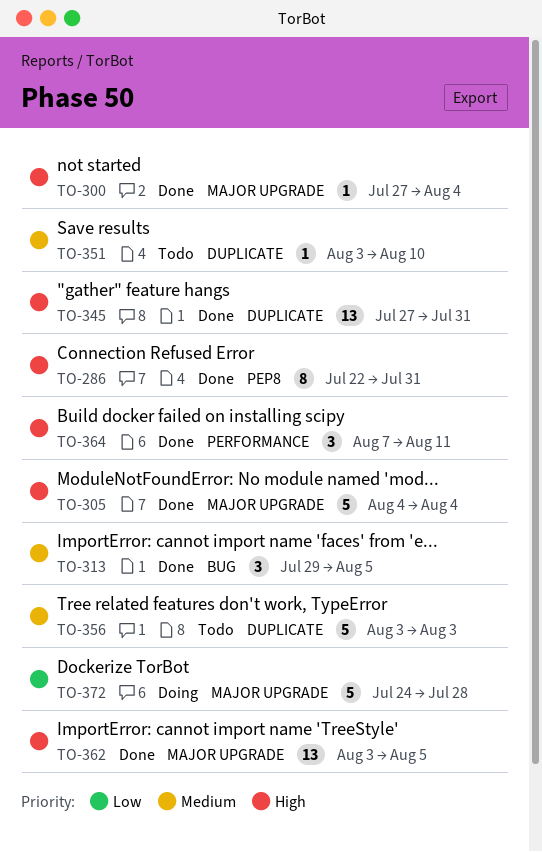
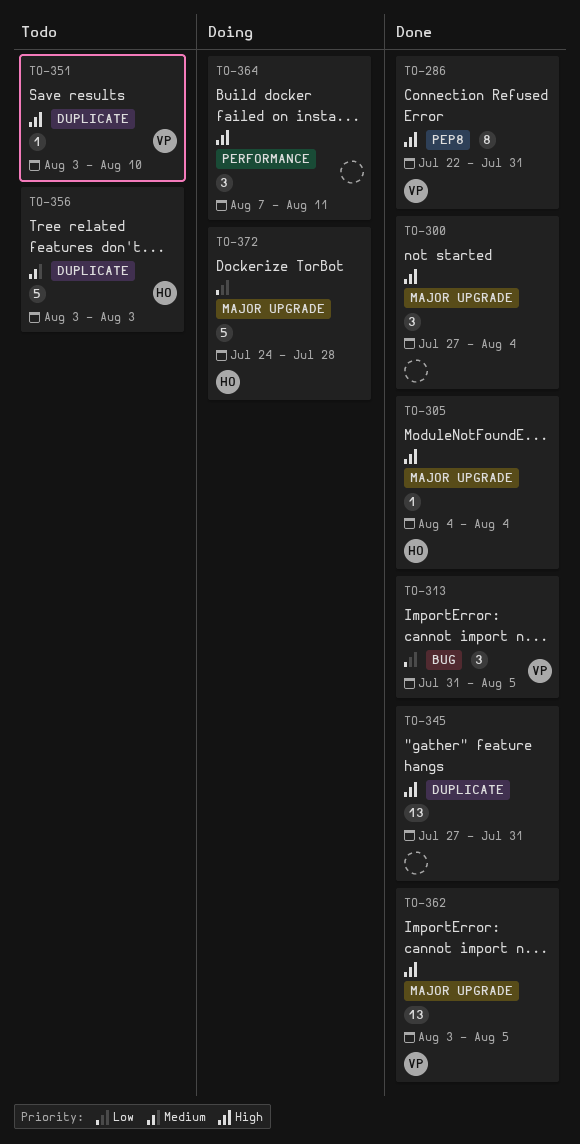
TO-300, estimate: 1 -> 3
TO-305, estimate: 5 -> 1
TO-313, priority: Medium -> Low
TO-313, start: Jul 29 -> Jul 31
TO-351, priority: Medium -> High
TO-364, status: Done -> Doing

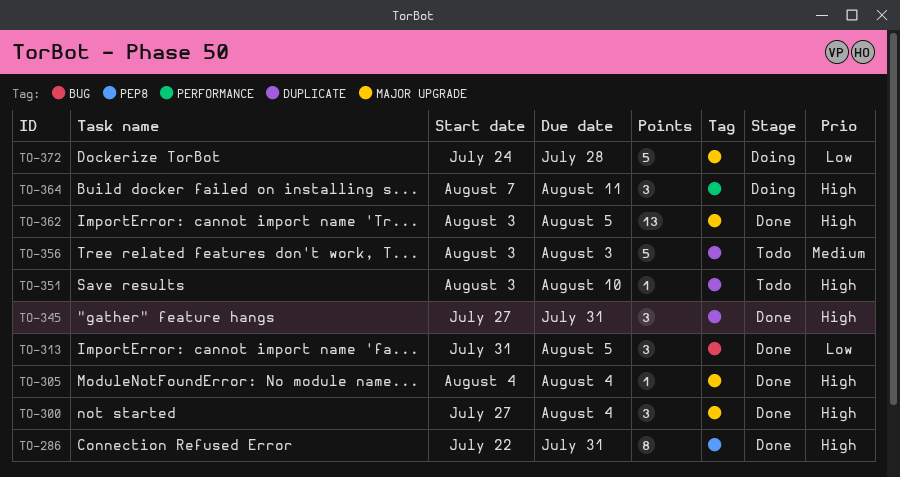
TO-345, estimate: 13 -> 3

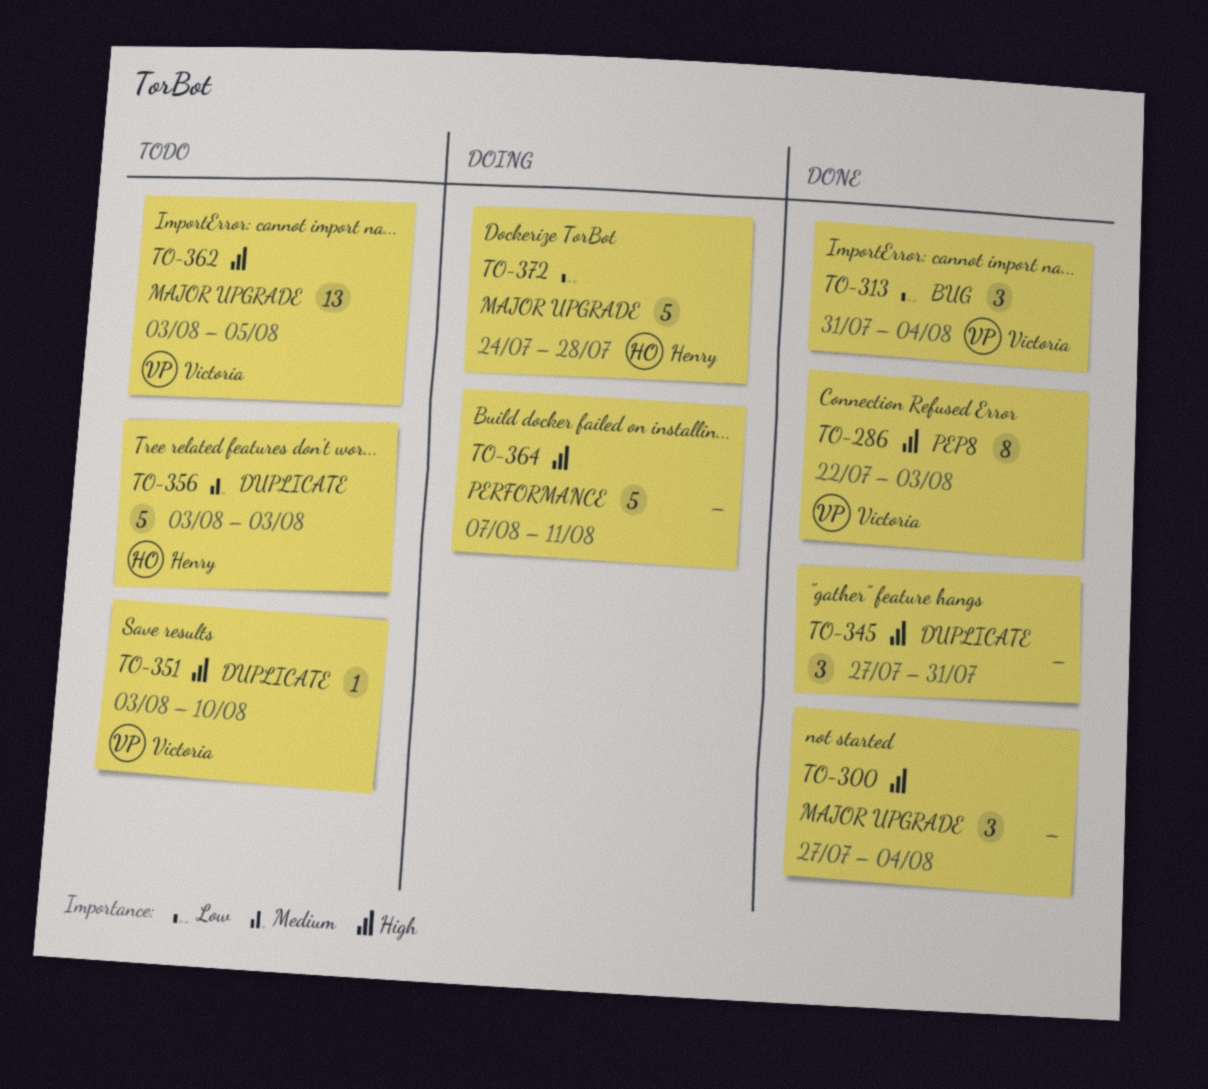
TO-286, due: Jul 31 -> Aug 3
TO-305: present -> none
TO-313, due: Aug 5 -> Aug 4
TO-362, status: Done -> Todo
TO-364, estimate: 3 -> 5

